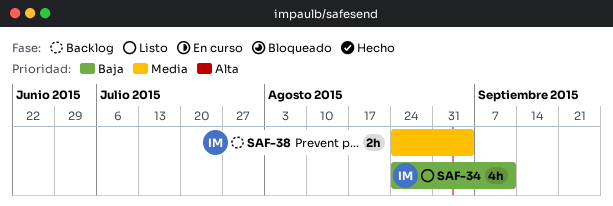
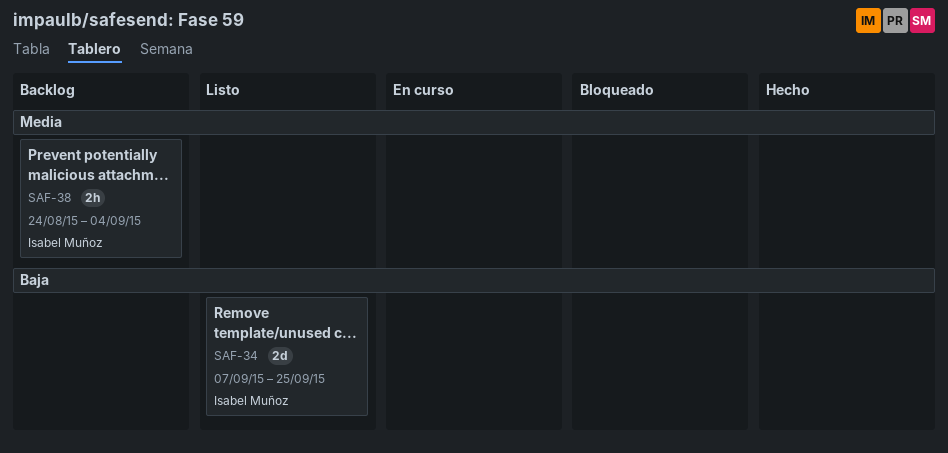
SAF-34, estimate: 4h -> 2d
SAF-34, start: Aug 24 -> Sep 7
SAF-34, due: Sep 11 -> Sep 25

